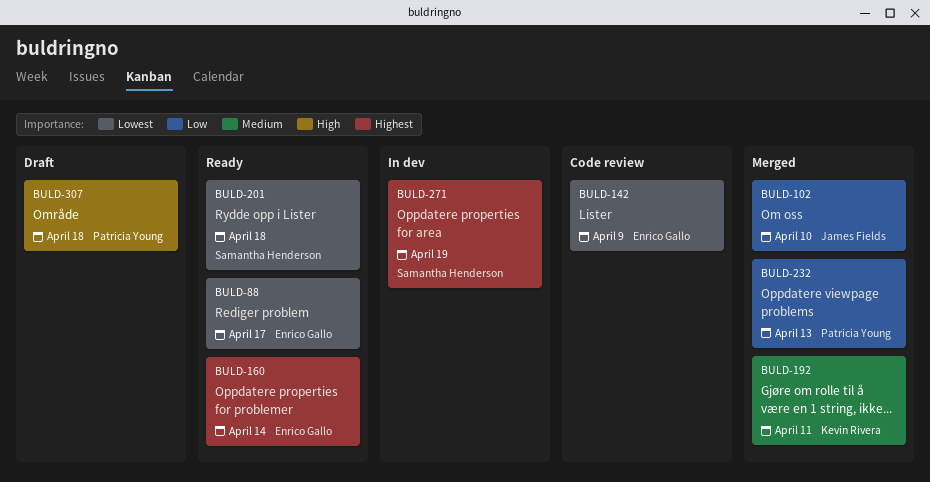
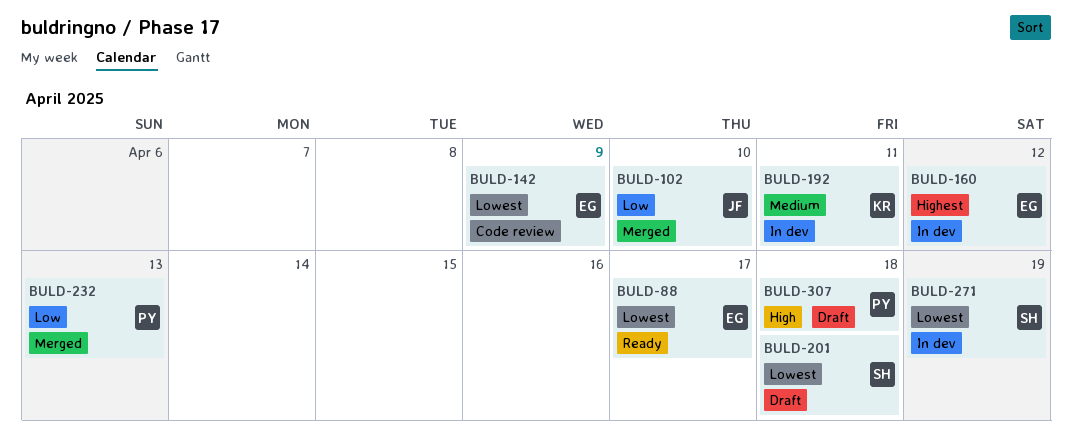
BULD-160, status: Ready -> In dev
BULD-160, due: Apr 14 -> Apr 12
BULD-192, status: Merged -> In dev
BULD-201, status: Ready -> Draft
BULD-271, priority: Highest -> Lowest

